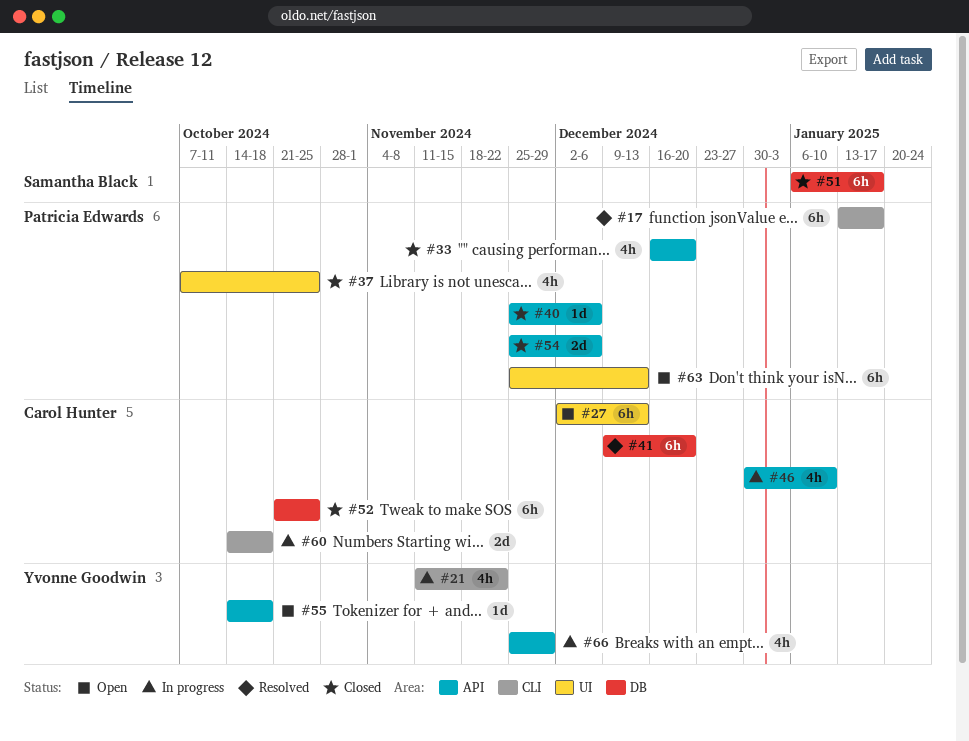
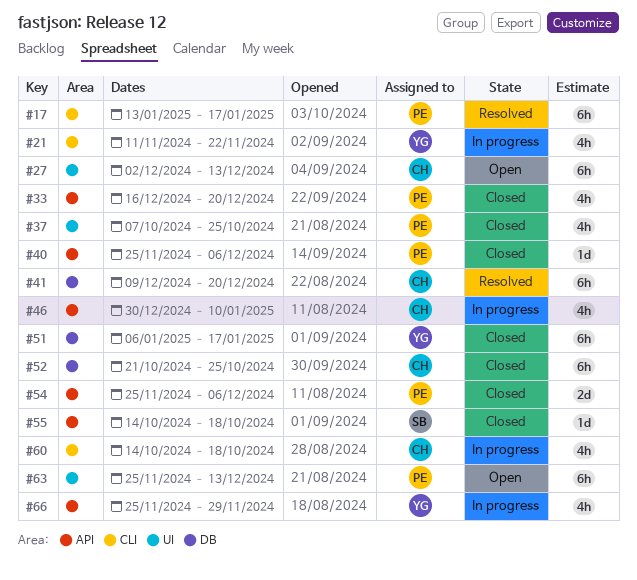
#51, owner: Samantha Black -> Yvonne Goodwin
#55, status: Open -> Closed
#55, owner: Yvonne Goodwin -> Samantha Black
#60, estimate: 2d -> 4h

